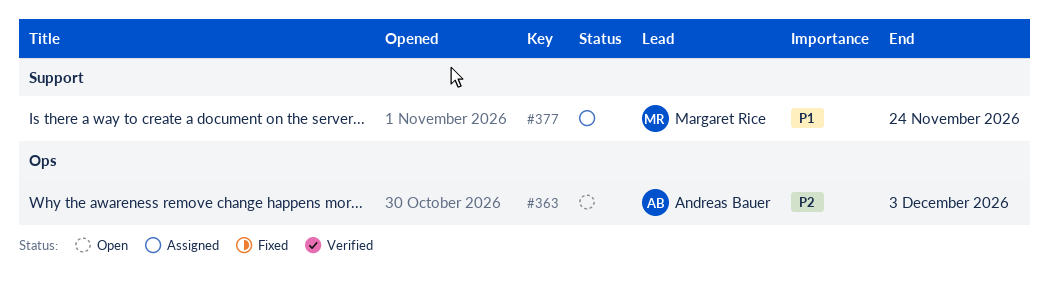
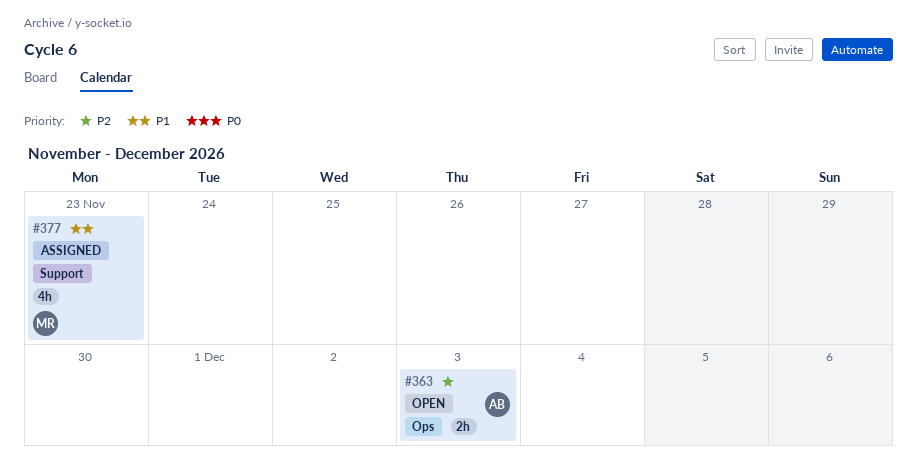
#377, due: Nov 24 -> Nov 23

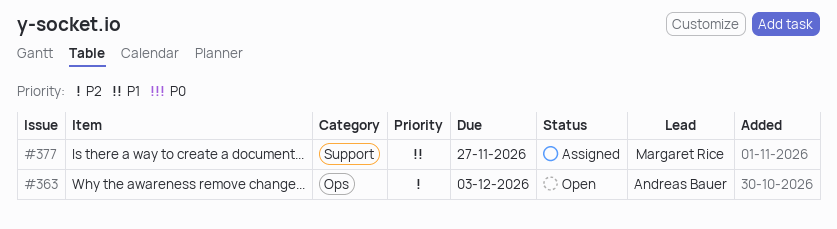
#377, due: Nov 23 -> Nov 27

